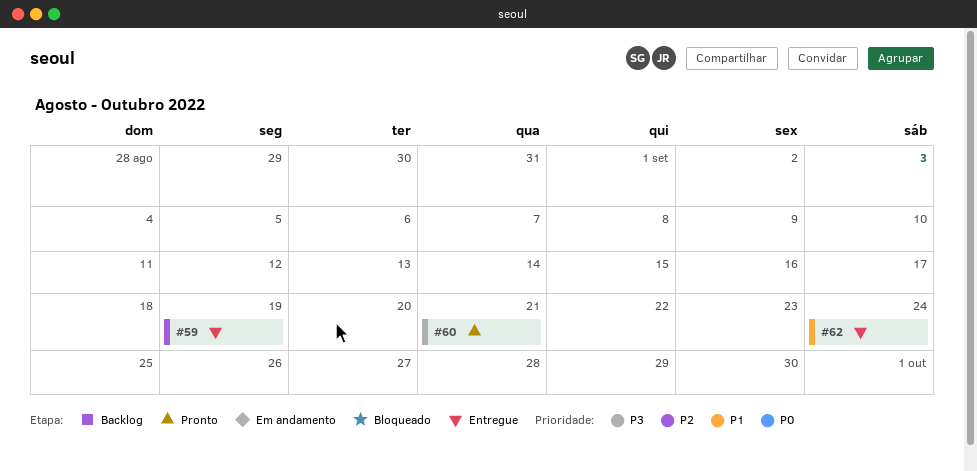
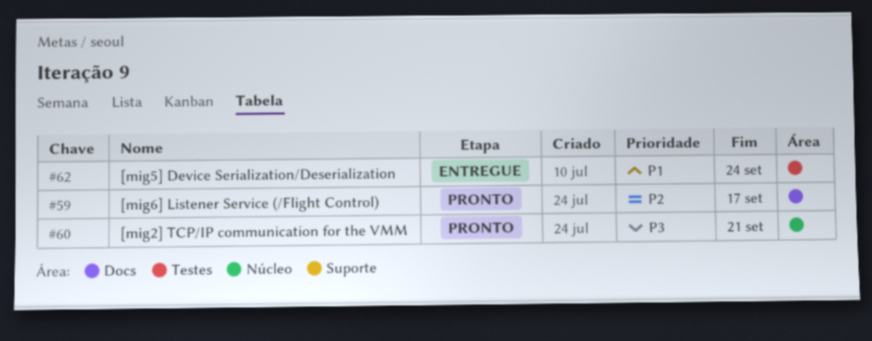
#59, status: Entregue -> Pronto
#59, due: Sep 19 -> Sep 17

